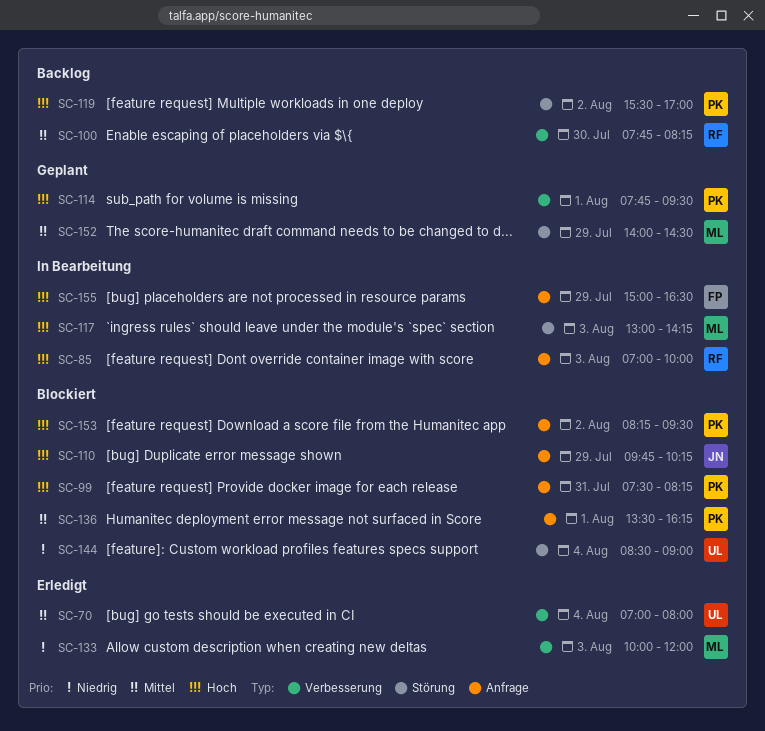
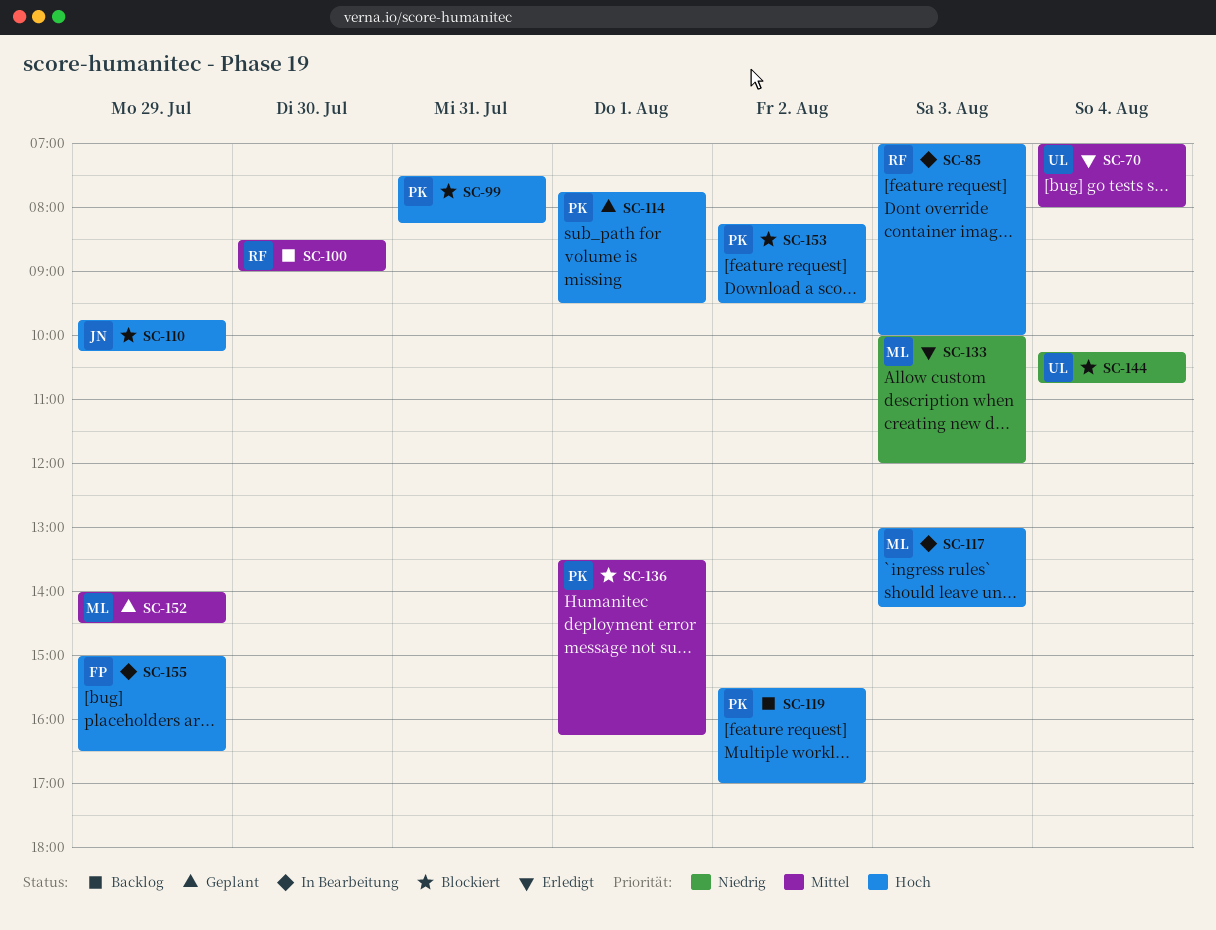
SC-100, begins: 07:45 -> 08:30
SC-100, ends: 08:15 -> 09:00
SC-144, begins: 08:30 -> 10:15
SC-144, ends: 09:00 -> 10:45

